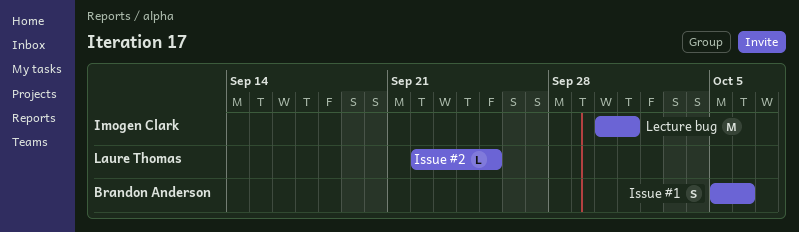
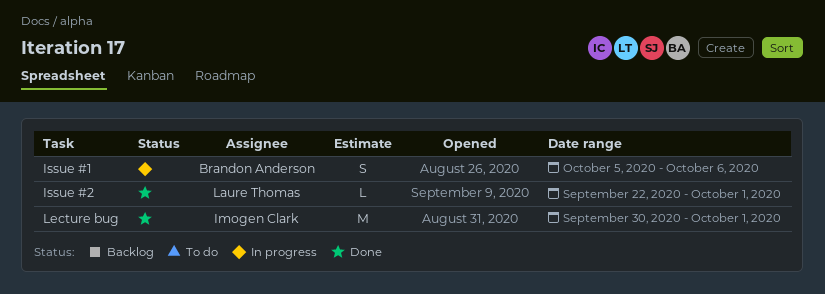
Issue #2, due: Sep 25 -> Oct 1

